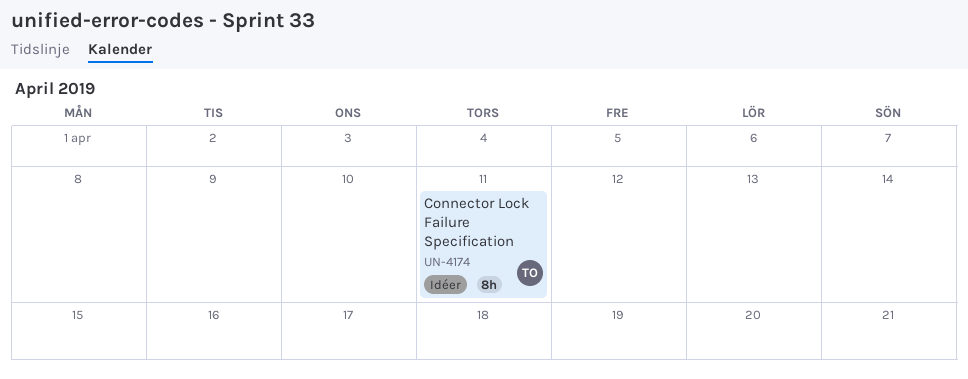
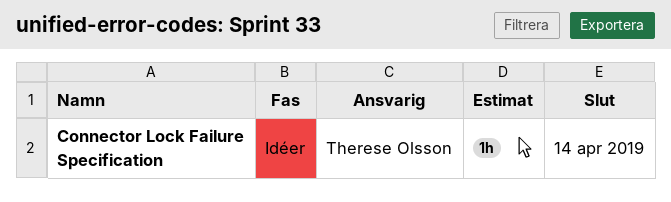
Connector Lock Failure Specification, estimate: 8h -> 1h
Connector Lock Failure Specification, due: Apr 11 -> Apr 14

